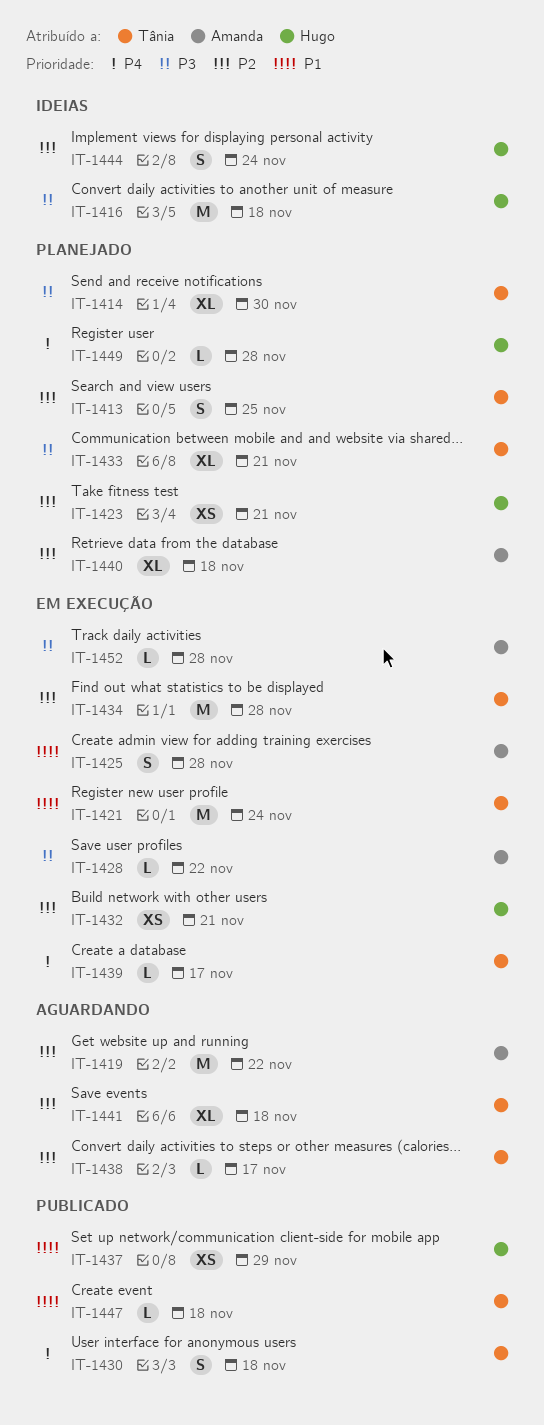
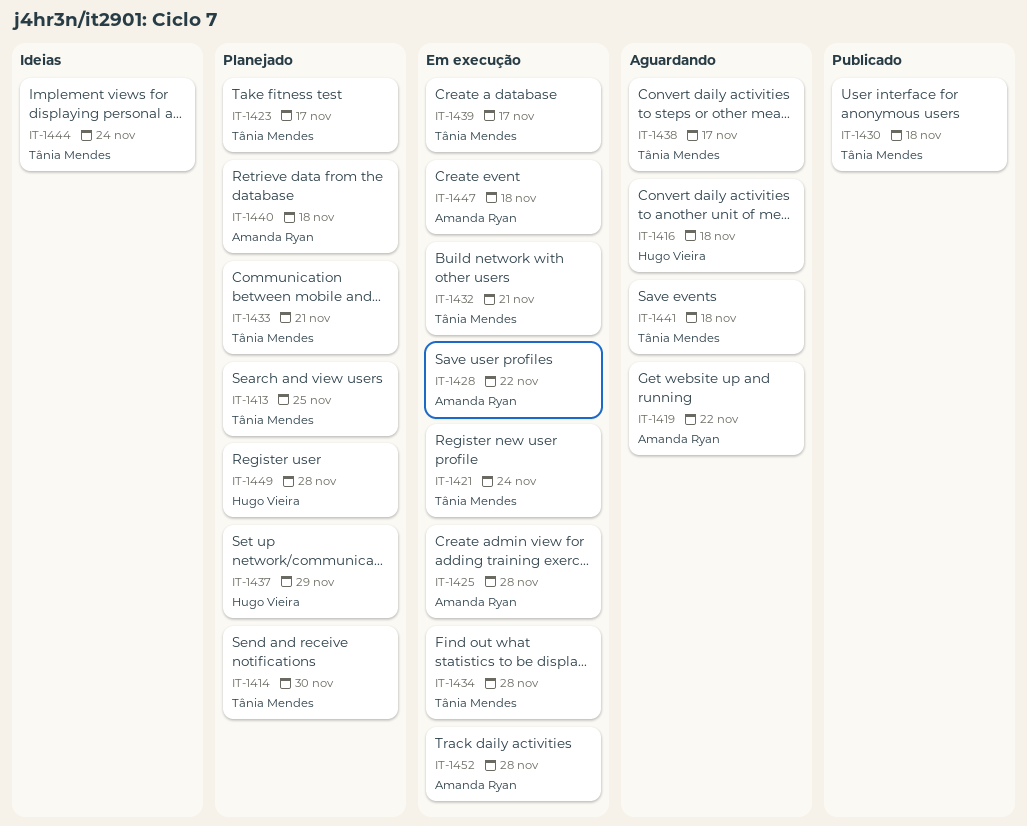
IT-1416, status: Ideias -> Aguardando
IT-1423, owner: Hugo Vieira -> Tânia Mendes
IT-1423, due: Nov 21 -> Nov 17
IT-1432, owner: Hugo Vieira -> Tânia Mendes
IT-1437, status: Publicado -> Planejado
IT-1444, owner: Hugo Vieira -> Tânia Mendes
IT-1447, status: Publicado -> Em execução
IT-1447, owner: Tânia Mendes -> Amanda Ryan

